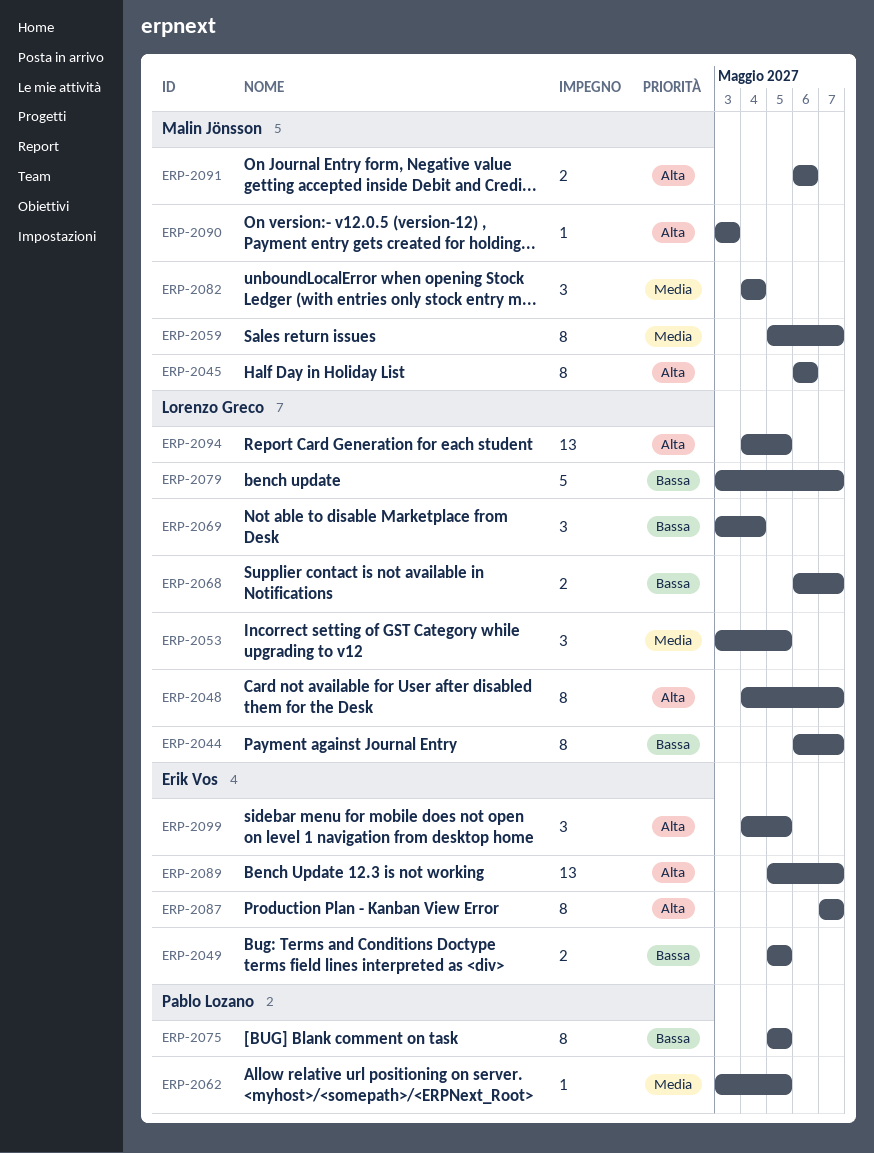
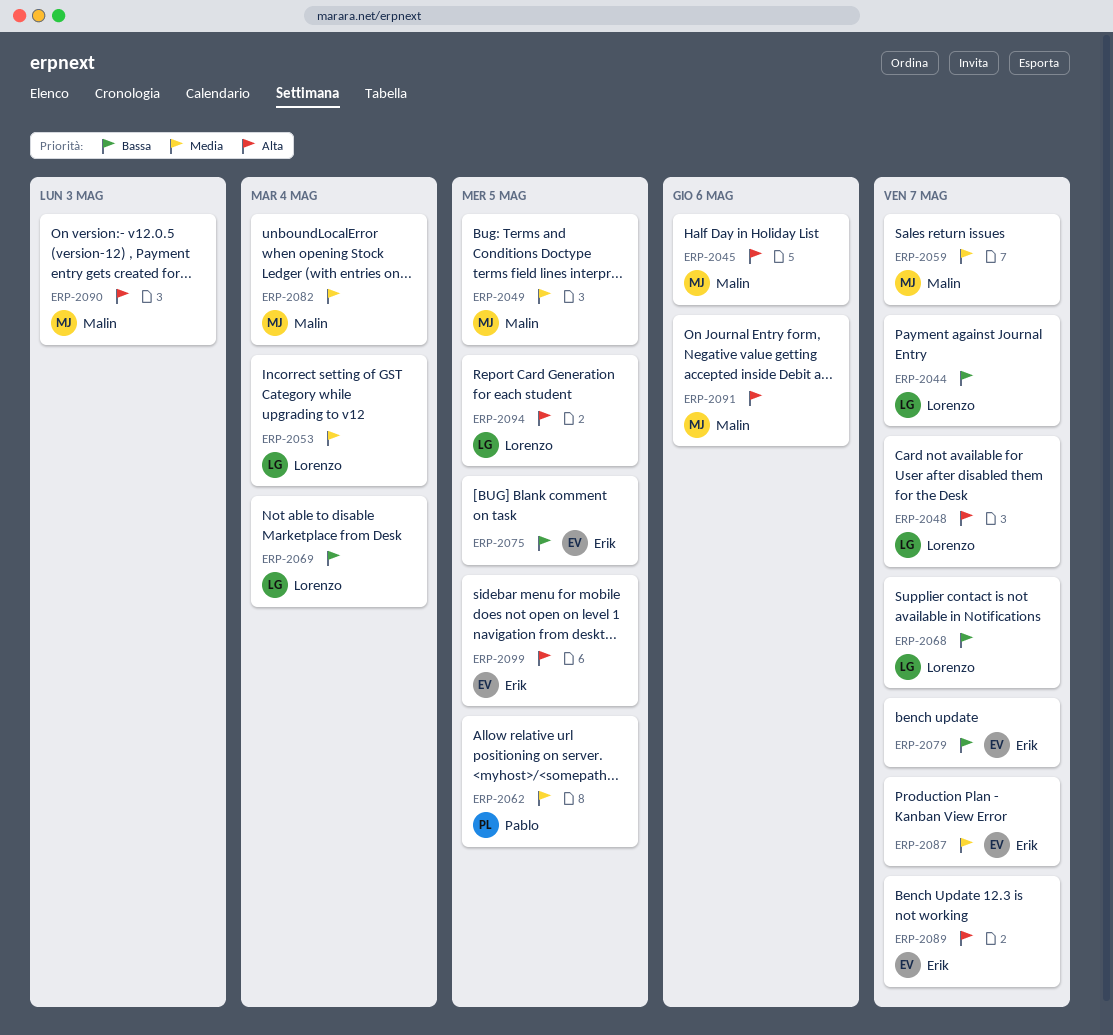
ERP-2049, owner: Erik Vos -> Malin Jönsson
ERP-2049, priority: Bassa -> Media
ERP-2053, due: May 5 -> May 4
ERP-2075, owner: Pablo Lozano -> Erik Vos
ERP-2079, owner: Lorenzo Greco -> Erik Vos
ERP-2087, priority: Alta -> Media

